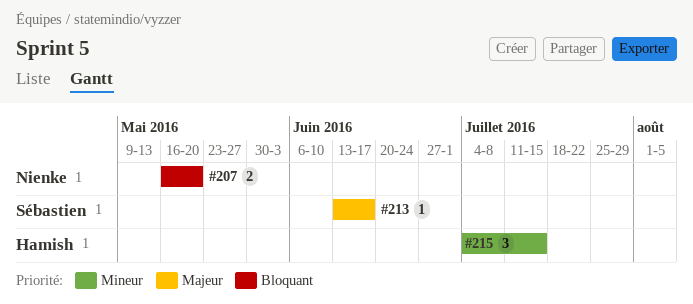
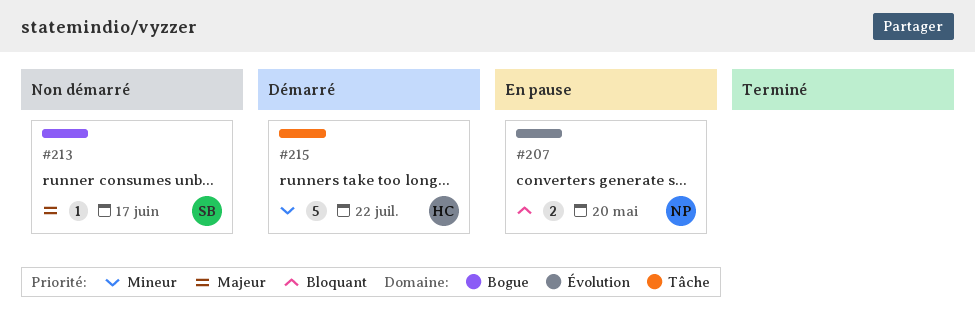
#215, estimate: 3 -> 5
#215, due: Jul 15 -> Jul 22

